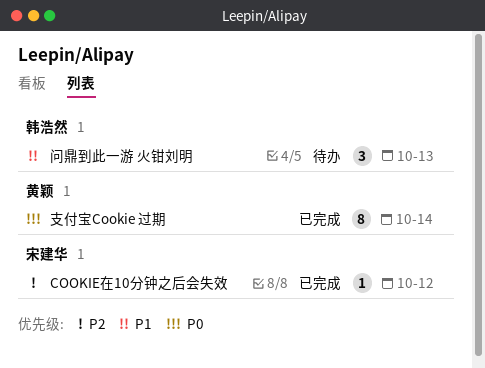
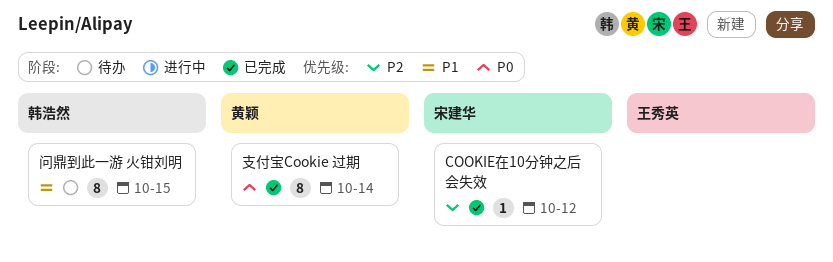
问鼎到此一游 火钳刘明, estimate: 3 -> 8
问鼎到此一游 火钳刘明, due: Oct 13 -> Oct 15

